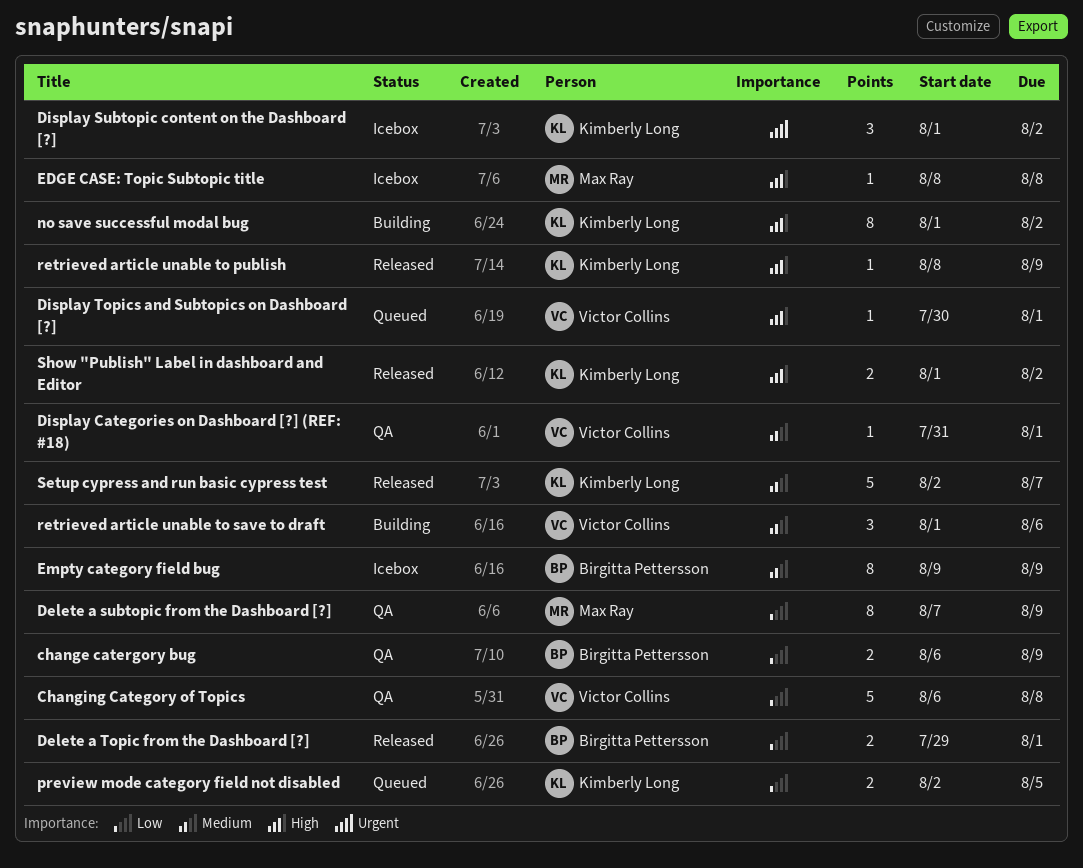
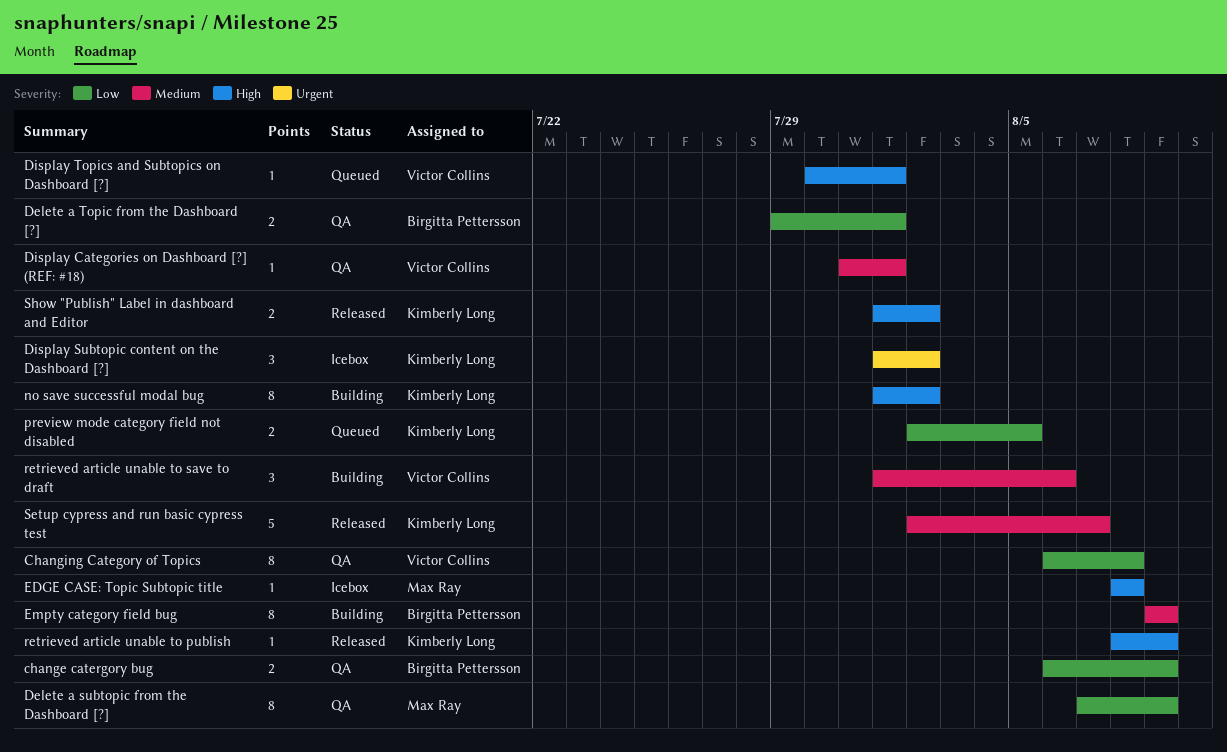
Changing Category of Topics, estimate: 5 -> 8
Delete a Topic from the Dashboard [?], status: Released -> QA
Empty category field bug, status: Icebox -> Building

